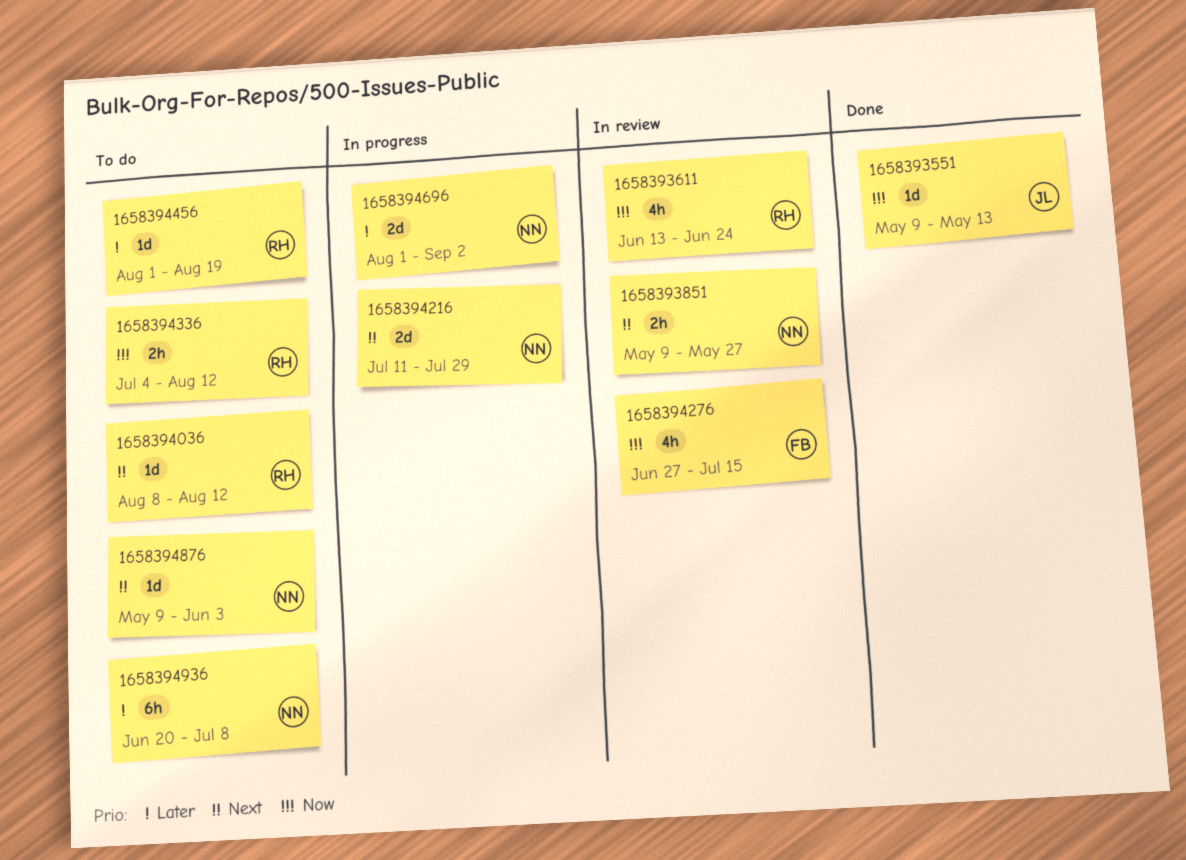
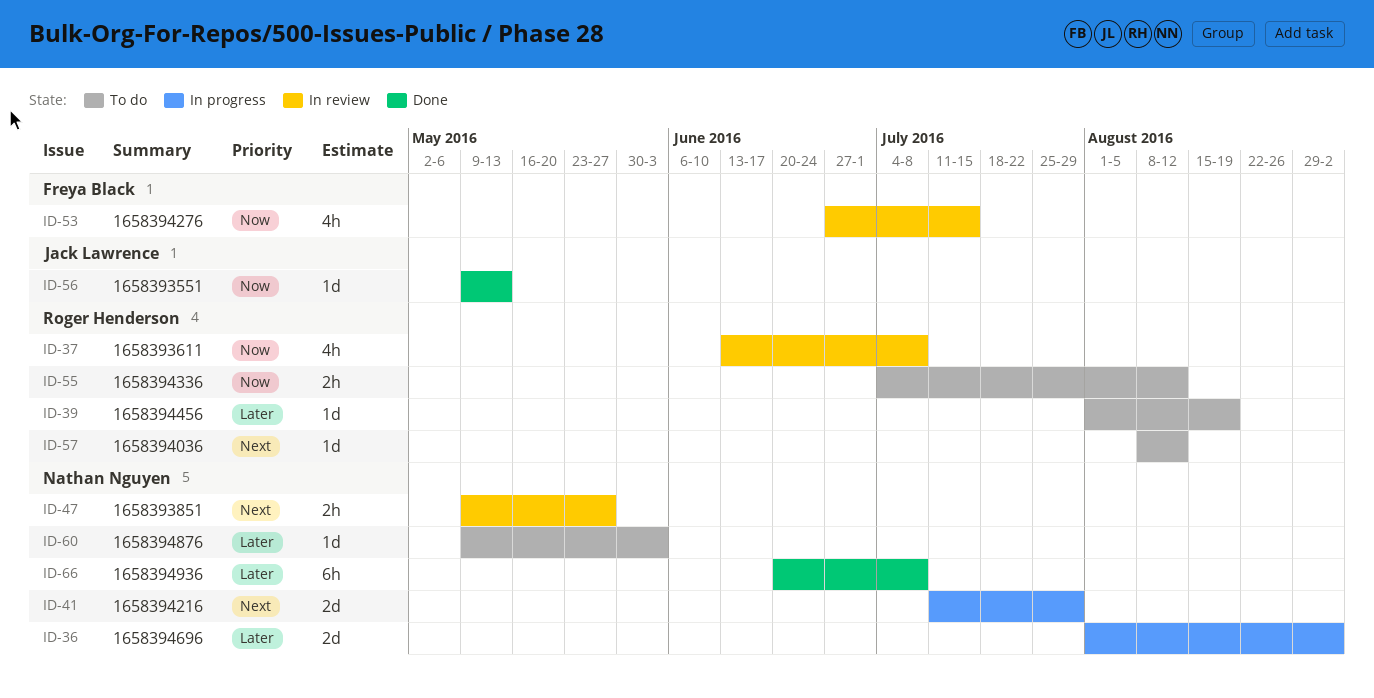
1658393611, due: Jun 24 -> Jul 8
1658394876, priority: Next -> Later
1658394936, status: To do -> Done

